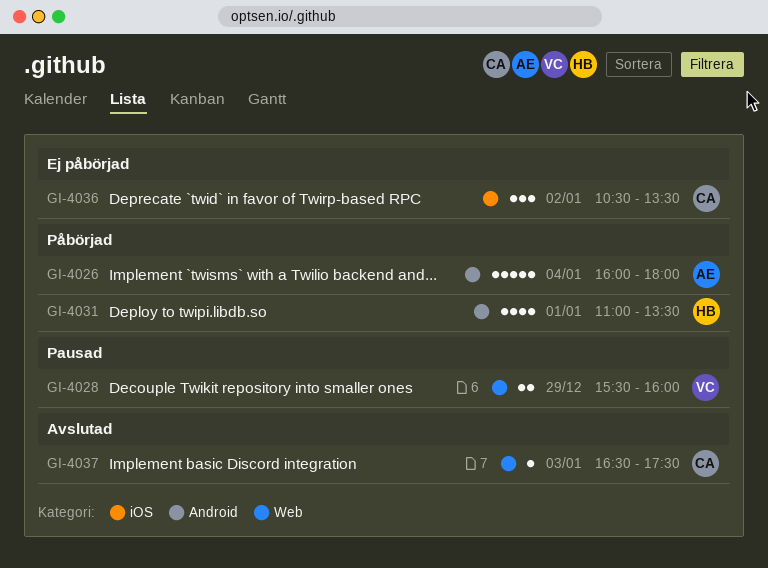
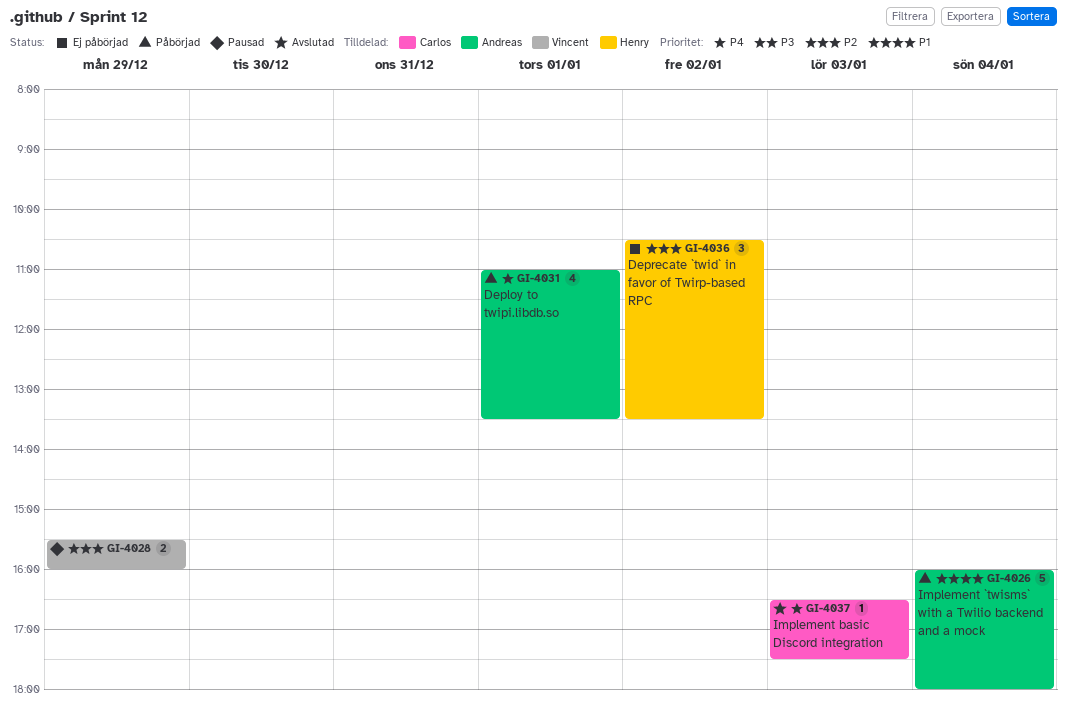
GI-4031, owner: Henry -> Andreas
GI-4036, owner: Carlos -> Henry

